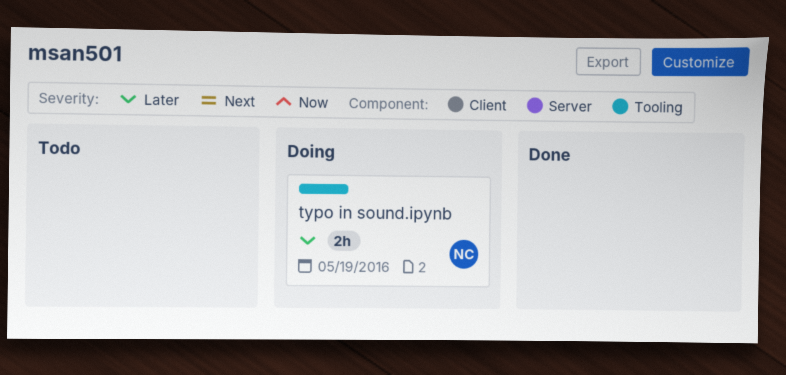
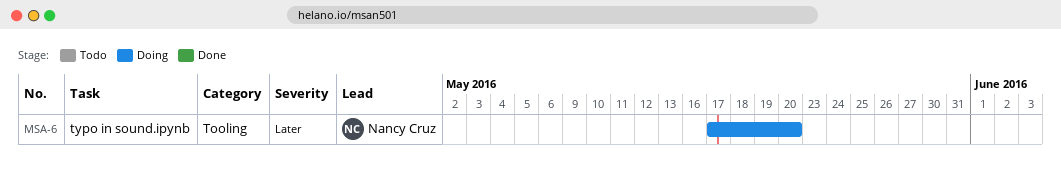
typo in sound.ipynb, due: May 19 -> May 20

